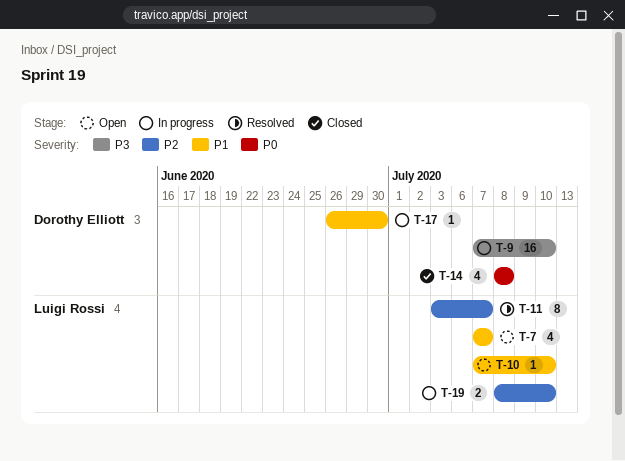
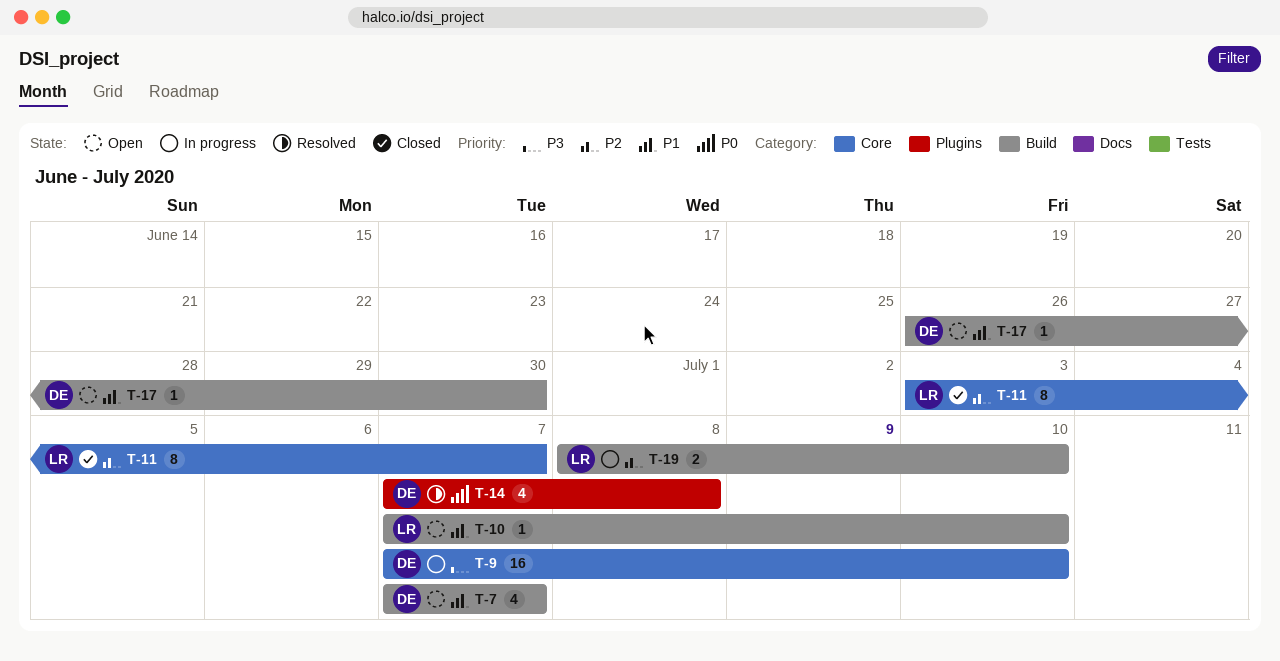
T-7, owner: Luigi Rossi -> Dorothy Elliott
T-11, status: Resolved -> Closed
T-14, status: Closed -> Resolved
T-14, start: Jul 8 -> Jul 7
T-17, status: In progress -> Open

